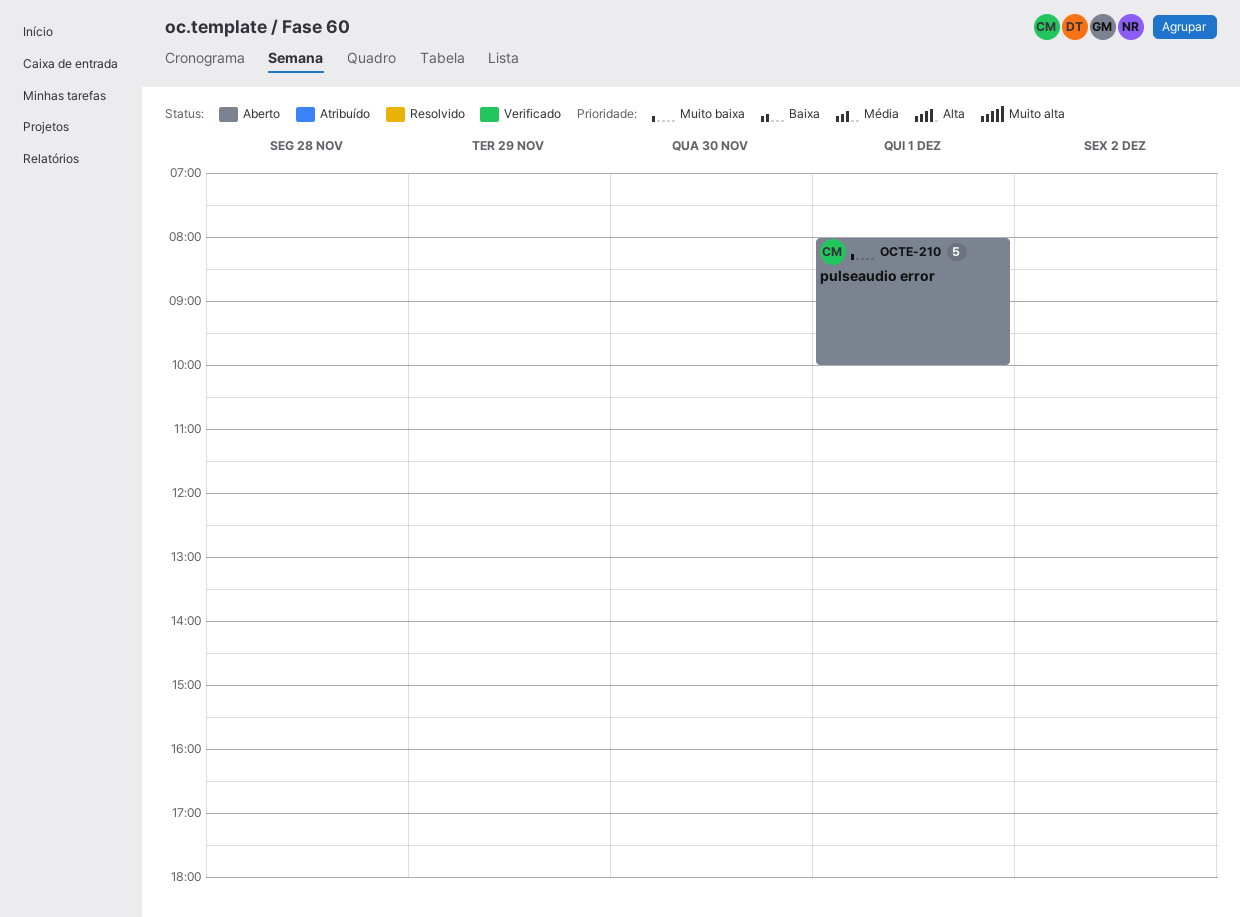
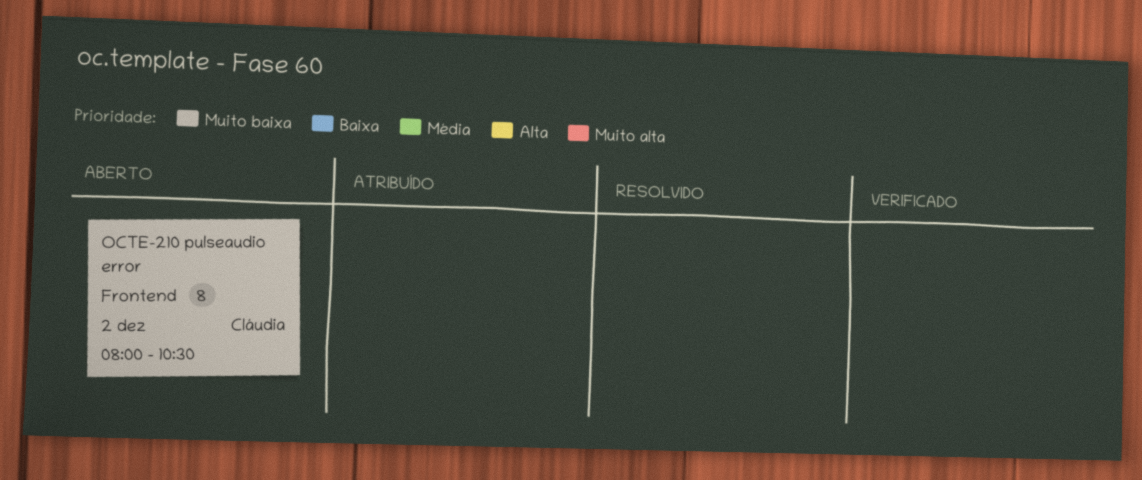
OCTE-210, estimate: 5 -> 8
OCTE-210, day: Dec 1 -> Dec 2
OCTE-210, ends: 10:00 -> 10:30

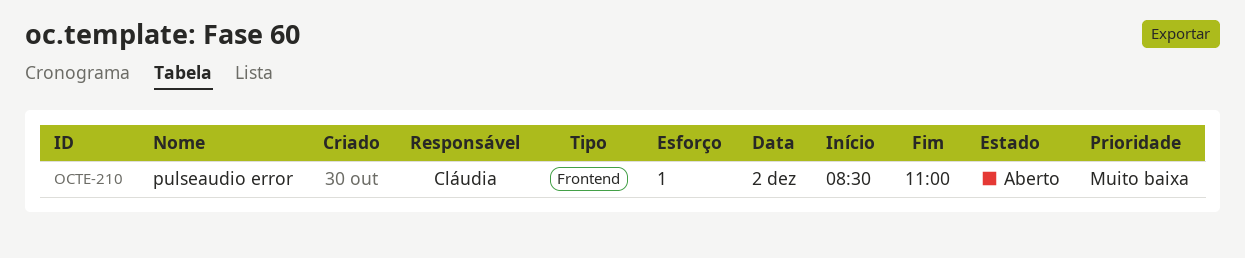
OCTE-210, estimate: 8 -> 1
OCTE-210, begins: 08:00 -> 08:30
OCTE-210, ends: 10:30 -> 11:00

